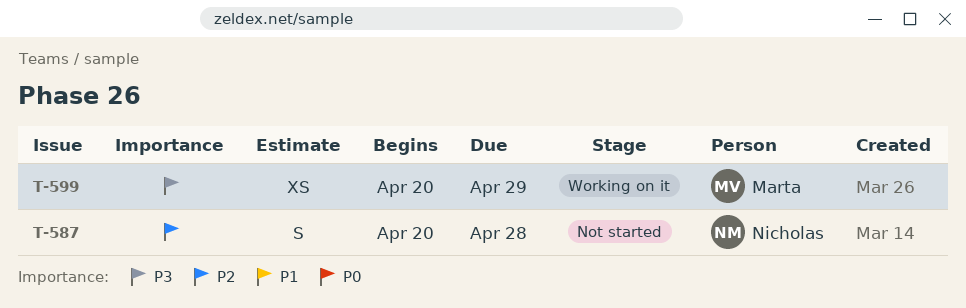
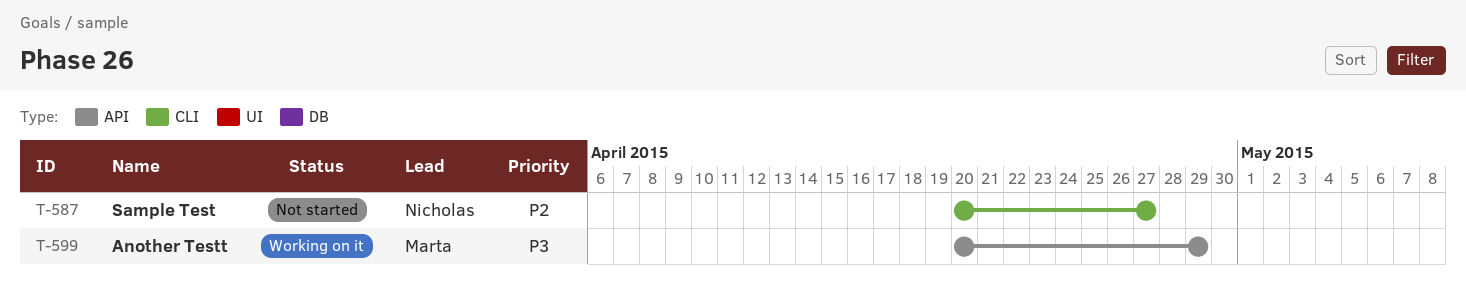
T-587, due: Apr 28 -> Apr 27

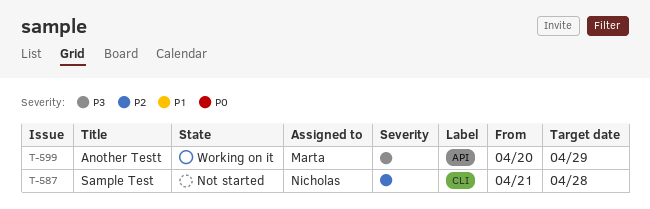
T-587, start: Apr 20 -> Apr 21
T-587, due: Apr 27 -> Apr 28

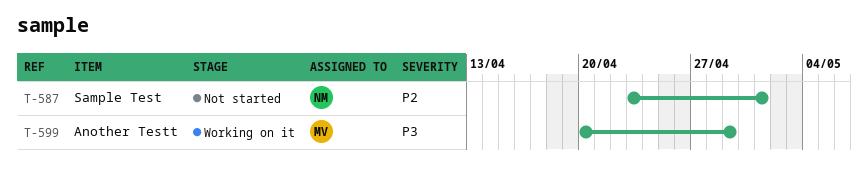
T-587, start: Apr 21 -> Apr 23
T-587, due: Apr 28 -> May 1

